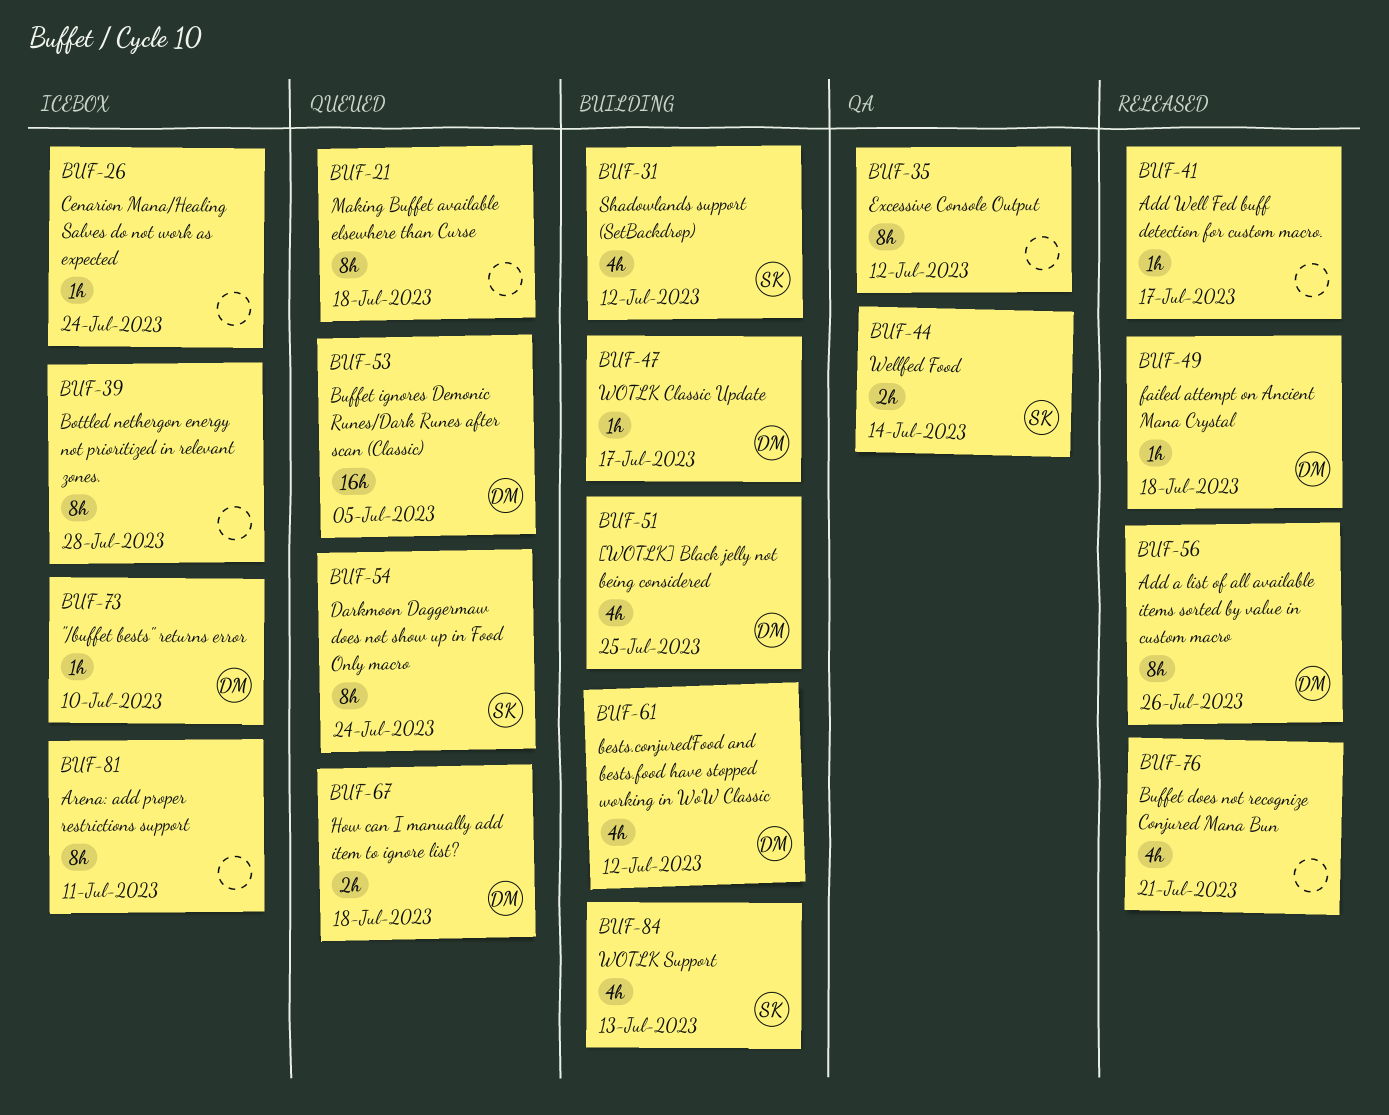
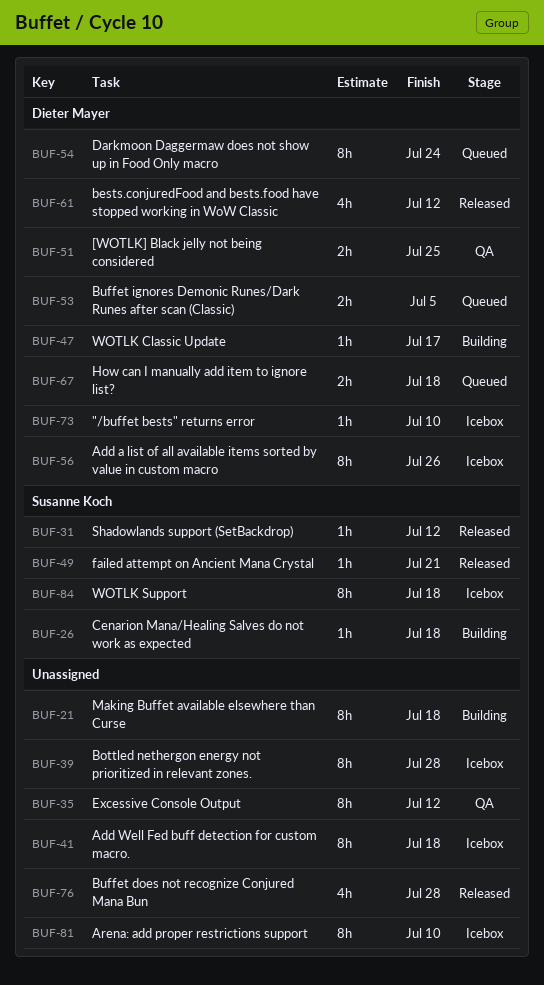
BUF-21, status: Queued -> Building
BUF-26, status: Icebox -> Building
BUF-26, owner: none -> Susanne Koch
BUF-26, due: Jul 24 -> Jul 18
BUF-31, status: Building -> Released
BUF-31, estimate: 4h -> 1h
BUF-41, status: Released -> Icebox
BUF-41, estimate: 1h -> 8h
BUF-41, due: Jul 17 -> Jul 18
BUF-44: present -> none
BUF-49, owner: Dieter Mayer -> Susanne Koch
BUF-49, due: Jul 18 -> Jul 21
BUF-51, status: Building -> QA
BUF-51, estimate: 4h -> 2h
BUF-53, estimate: 16h -> 2h
BUF-54, owner: Susanne Koch -> Dieter Mayer
BUF-56, status: Released -> Icebox
BUF-61, status: Building -> Released
BUF-76, due: Jul 21 -> Jul 28
BUF-81, due: Jul 11 -> Jul 10
BUF-84, status: Building -> Icebox
BUF-84, estimate: 4h -> 8h
BUF-84, due: Jul 13 -> Jul 18

